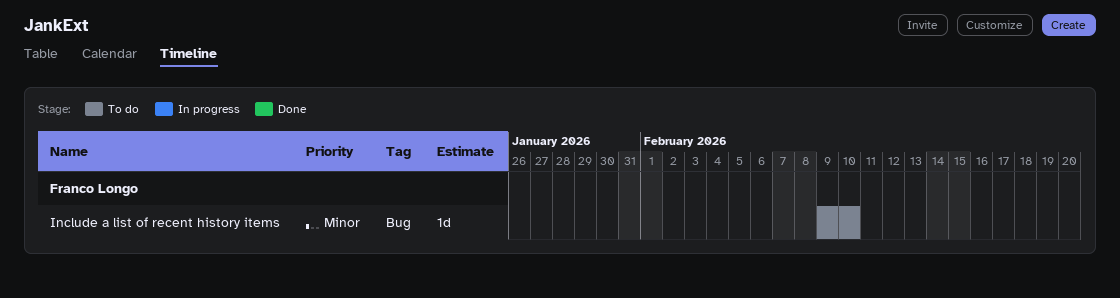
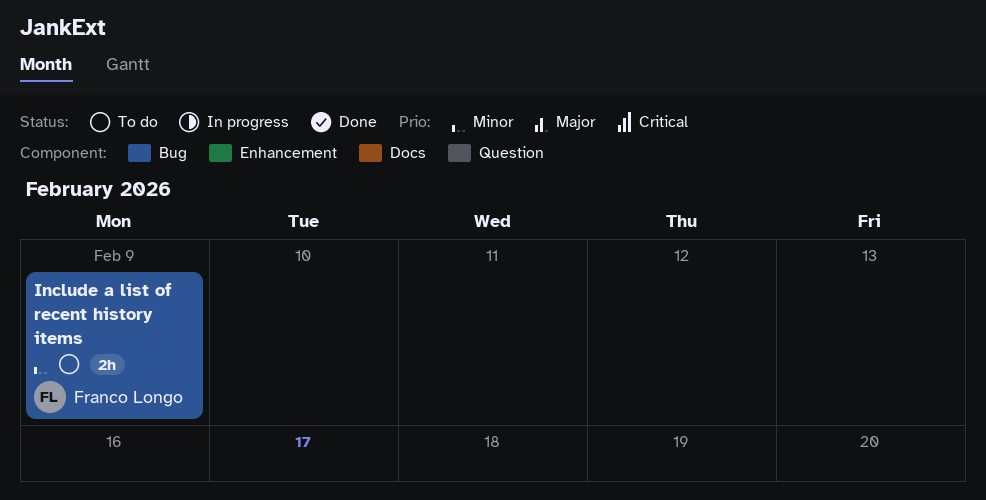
Include a list of recent history items, estimate: 1d -> 2h
Include a list of recent history items, due: Feb 10 -> Feb 9

